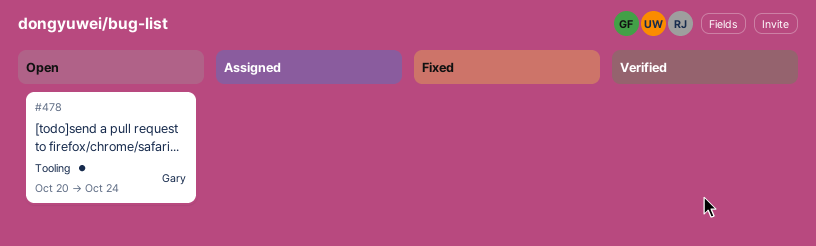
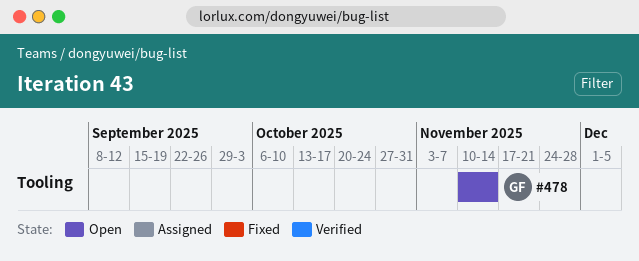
#478, start: Oct 20 -> Nov 10
#478, due: Oct 24 -> Nov 14

